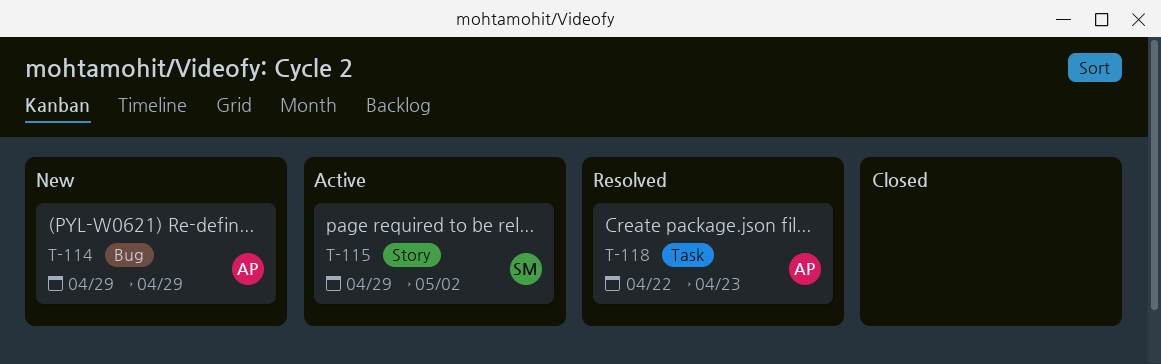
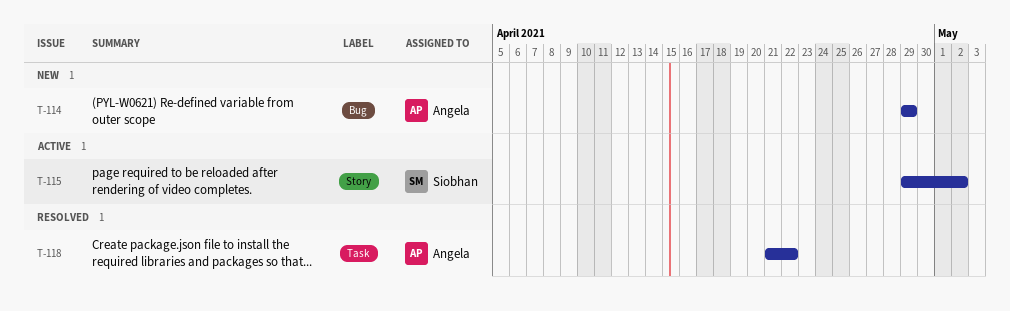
T-118, start: Apr 22 -> Apr 21
T-118, due: Apr 23 -> Apr 22

